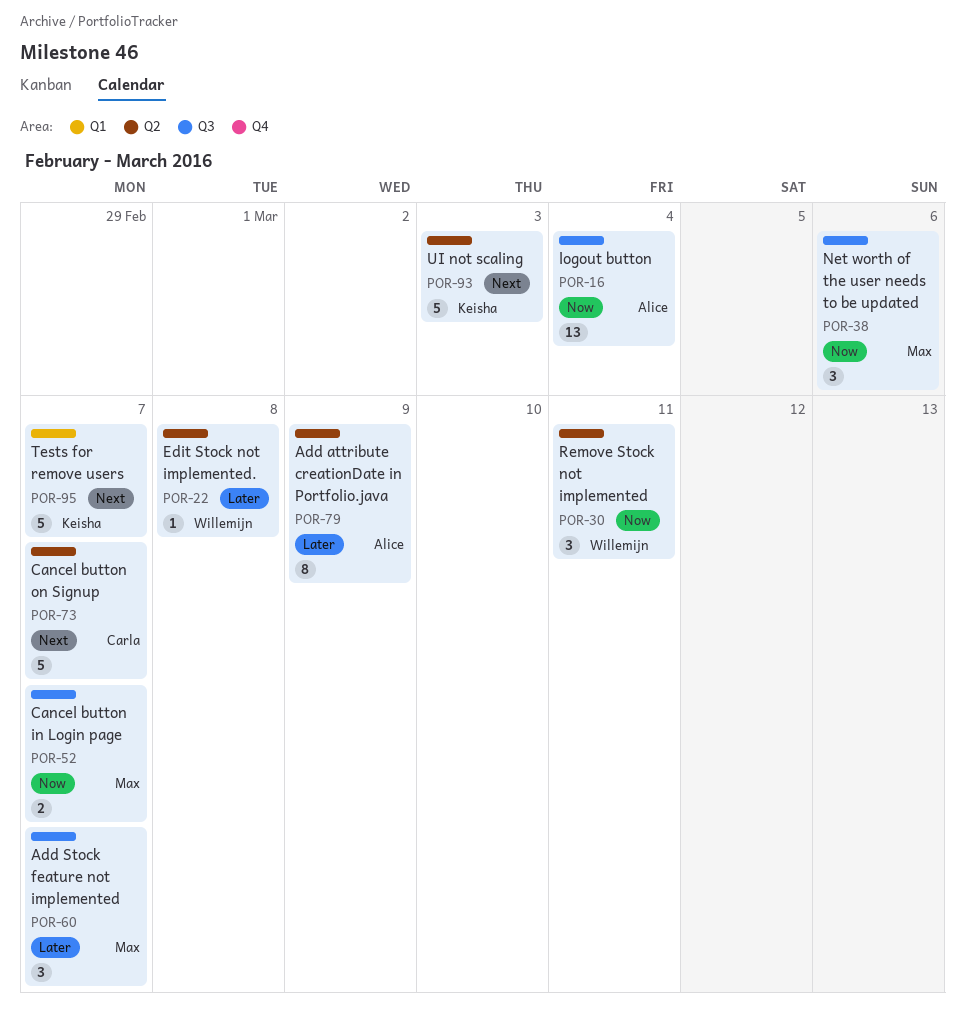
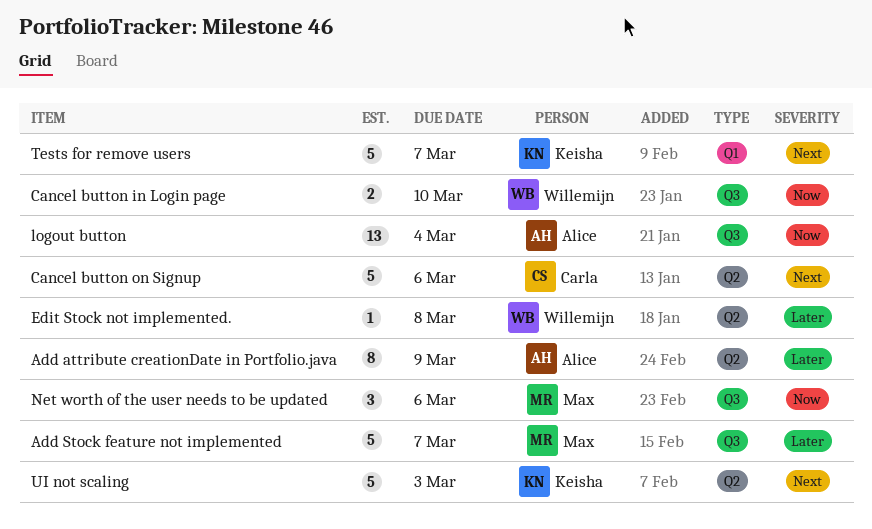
Add Stock feature not implemented, estimate: 3 -> 5
Cancel button in Login page, owner: Max -> Willemijn
Cancel button in Login page, due: Mar 7 -> Mar 10
Cancel button on Signup, due: Mar 7 -> Mar 6
Remove Stock not implemented: present -> none

